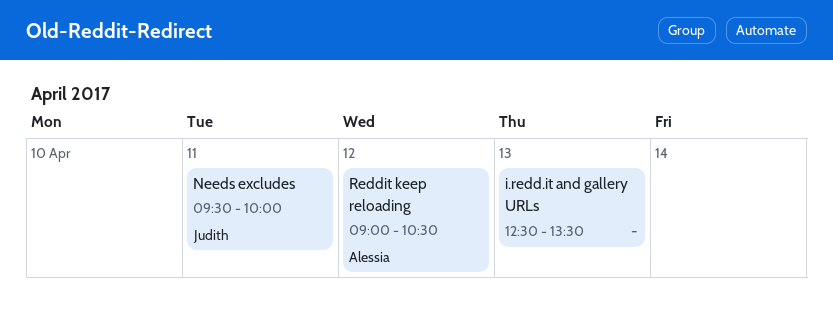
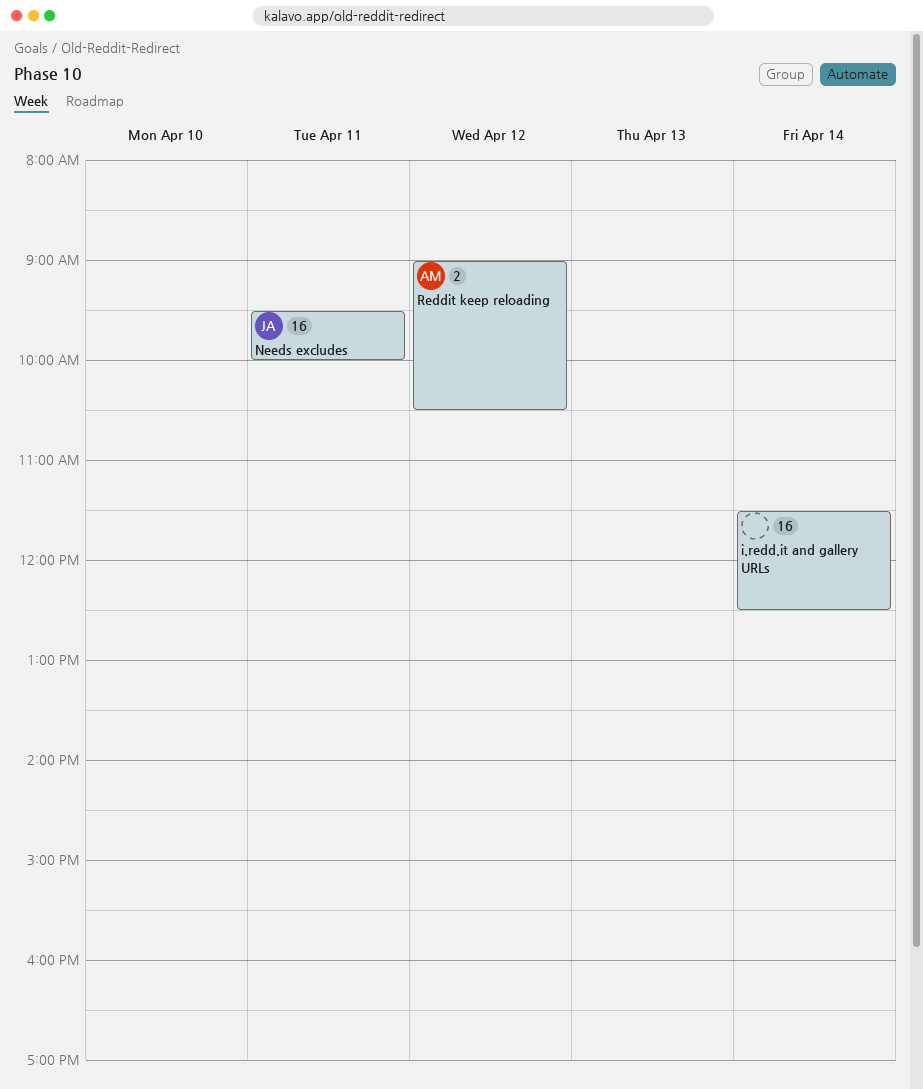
i.redd.it and gallery URLs, day: Apr 13 -> Apr 14
i.redd.it and gallery URLs, begins: 12:30 -> 11:30
i.redd.it and gallery URLs, ends: 13:30 -> 12:30

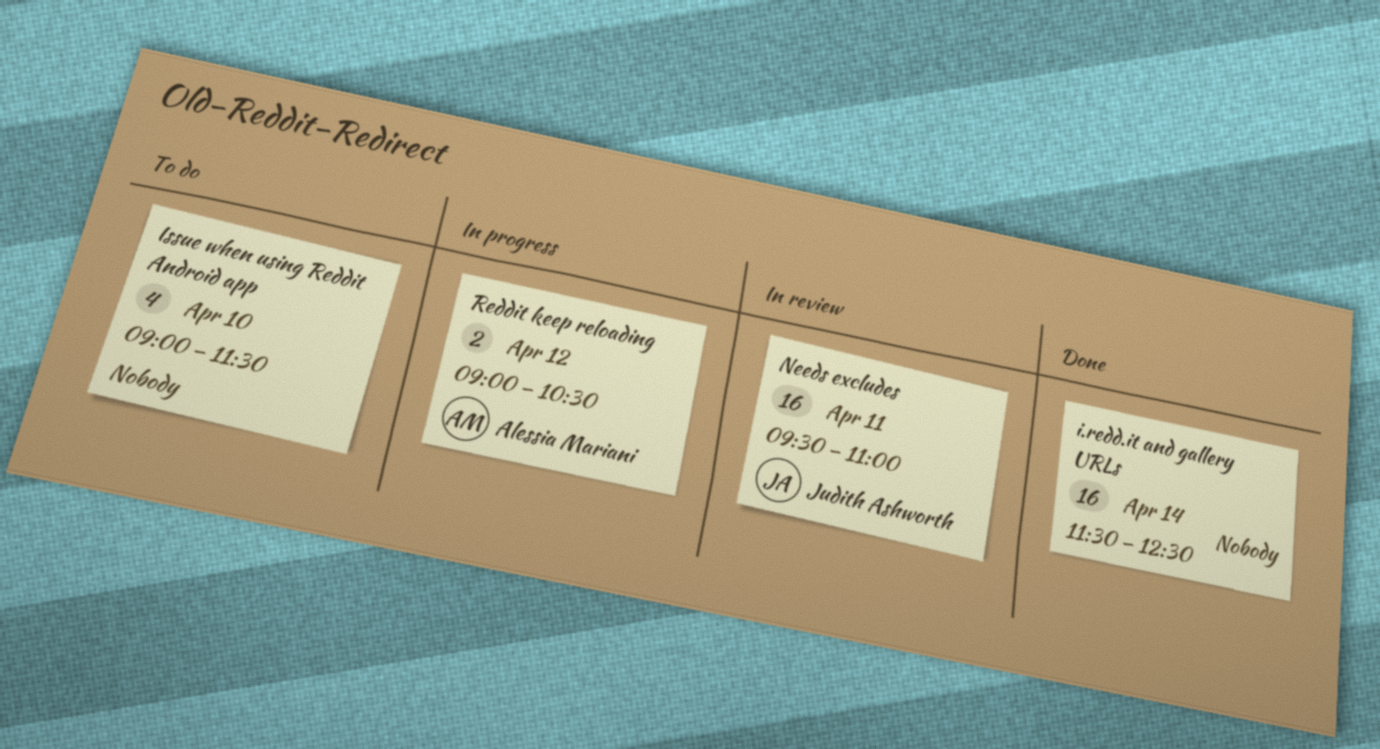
Issue when using Reddit Android app: none -> present
Needs excludes, ends: 10:00 -> 11:00

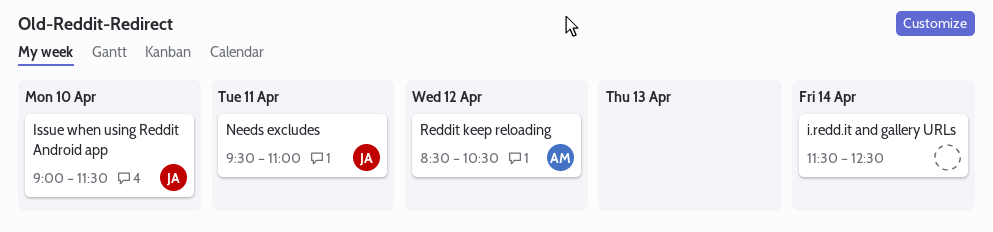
Issue when using Reddit Android app, owner: none -> Judith Ashworth
Reddit keep reloading, begins: 09:00 -> 08:30

